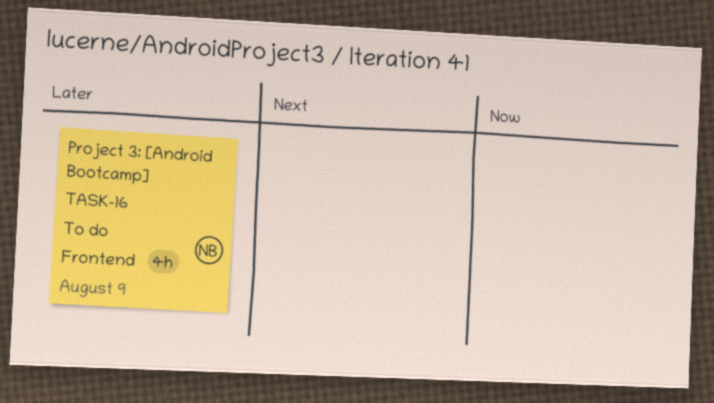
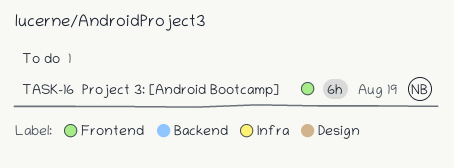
TASK-16, estimate: 4h -> 6h
TASK-16, due: Aug 9 -> Aug 19

